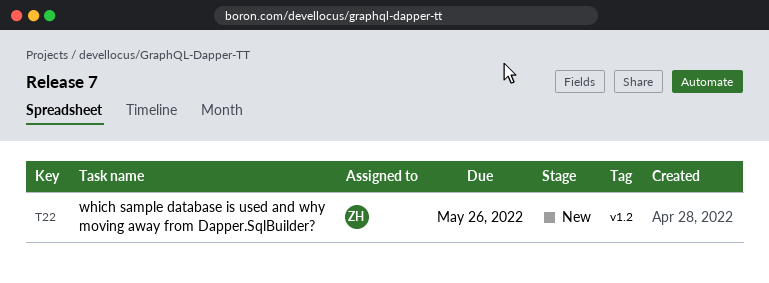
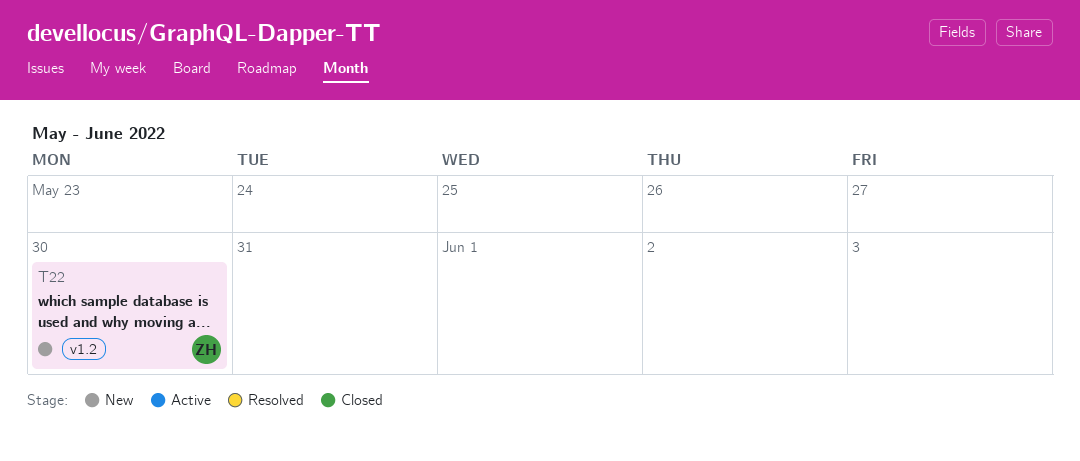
T22, due: May 26 -> May 30

